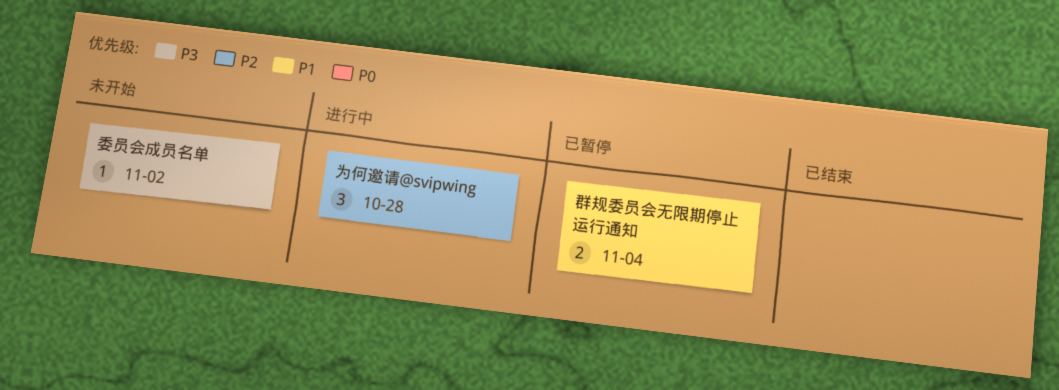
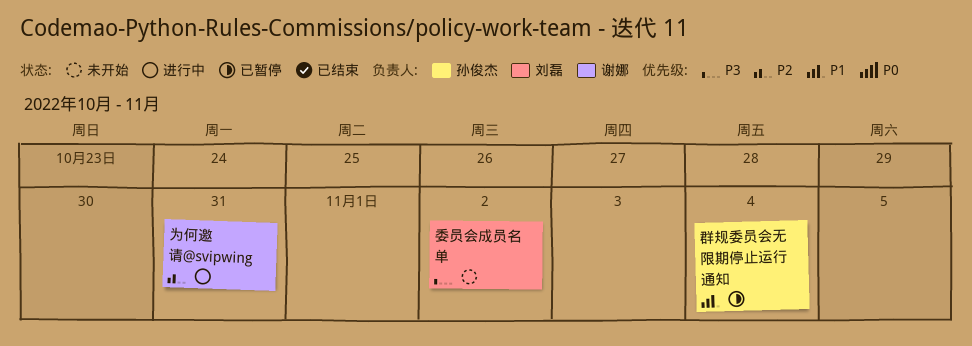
为何邀请@svipwing, due: Oct 28 -> Oct 31

